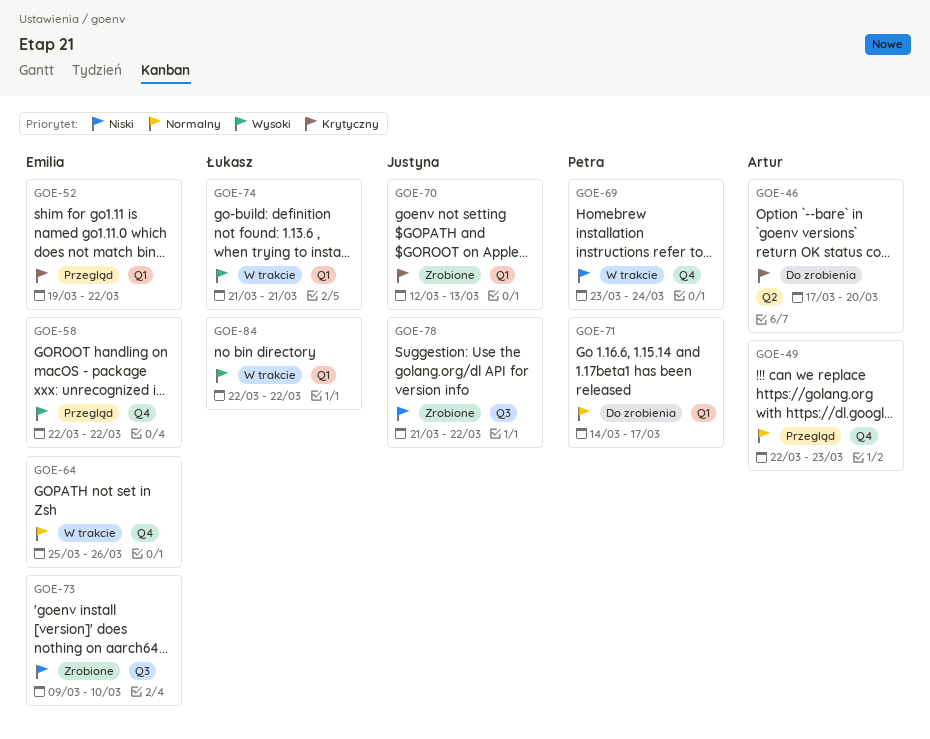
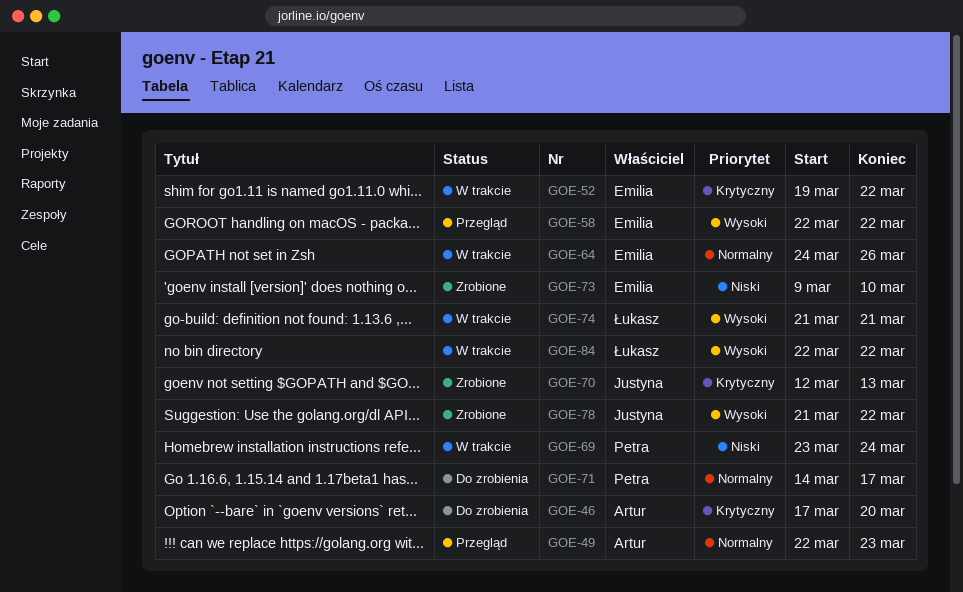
GOE-52, status: Przegląd -> W trakcie
GOE-64, start: Mar 25 -> Mar 24
GOE-78, priority: Niski -> Wysoki

